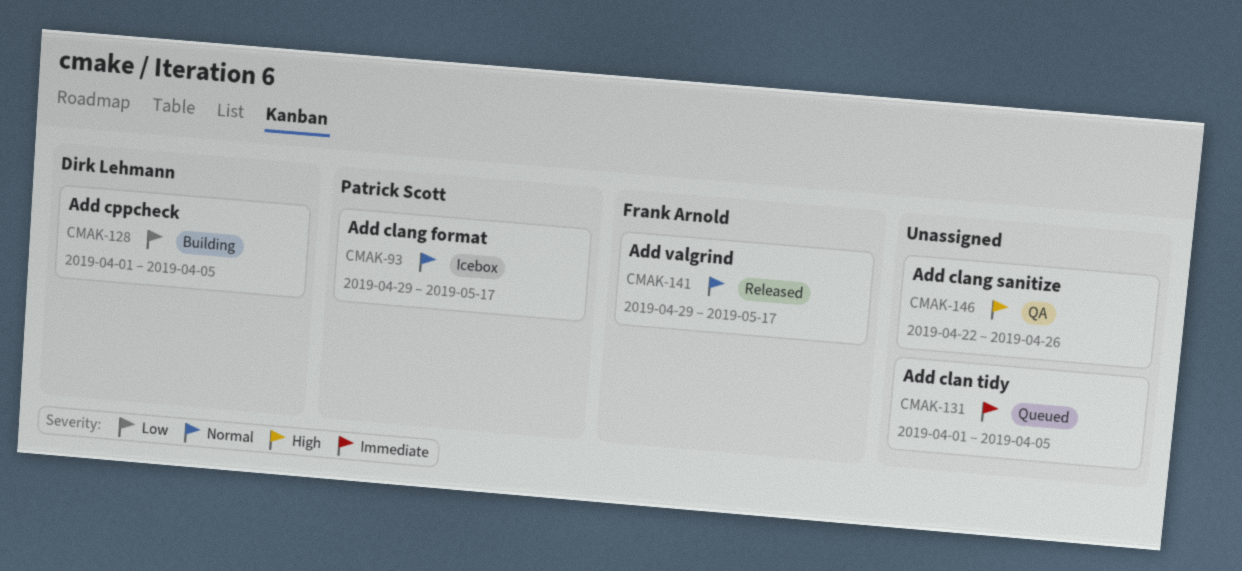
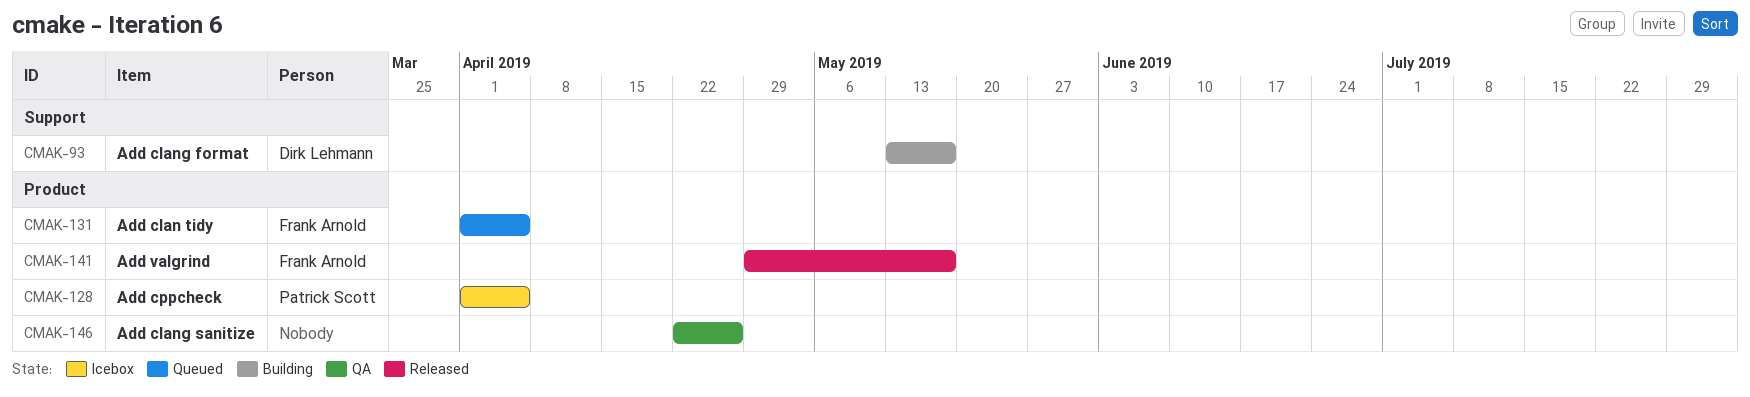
CMAK-93, status: Icebox -> Building
CMAK-93, owner: Patrick Scott -> Dirk Lehmann
CMAK-93, start: Apr 29 -> May 13
CMAK-128, status: Building -> Icebox
CMAK-128, owner: Dirk Lehmann -> Patrick Scott
CMAK-131, owner: none -> Frank Arnold

